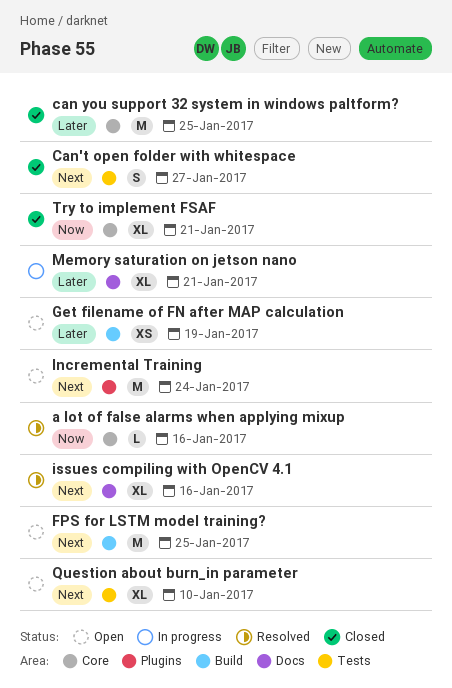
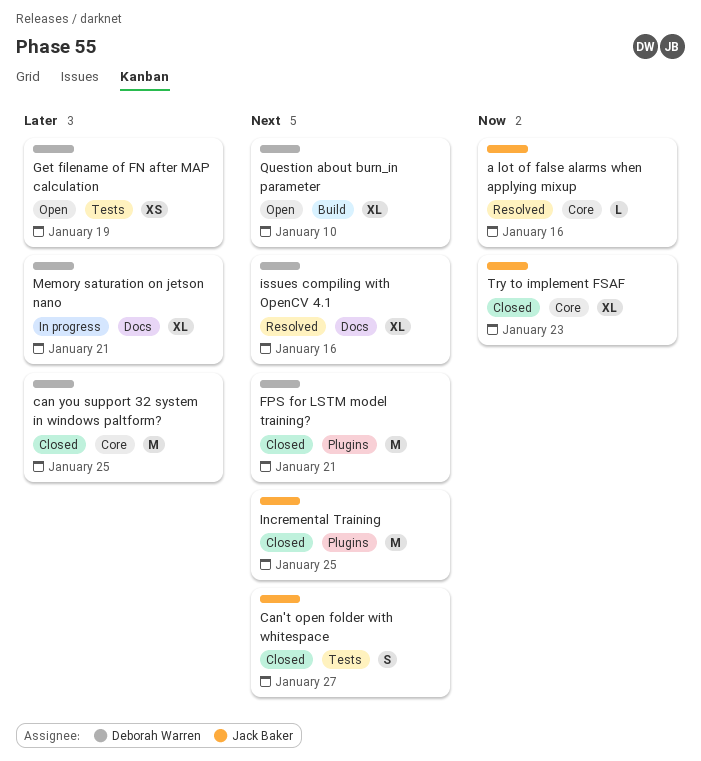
FPS for LSTM model training?, status: Open -> Closed
FPS for LSTM model training?, label: Build -> Plugins
FPS for LSTM model training?, due: Jan 25 -> Jan 21
Get filename of FN after MAP calculation, label: Build -> Tests
Incremental Training, status: Open -> Closed
Incremental Training, due: Jan 24 -> Jan 25
Question about burn_in parameter, label: Tests -> Build
Try to implement FSAF, due: Jan 21 -> Jan 23

